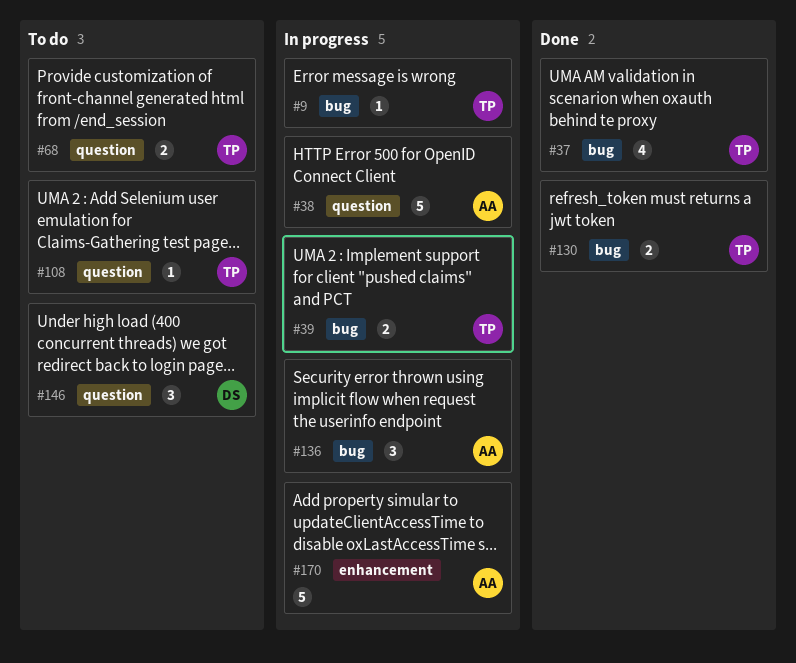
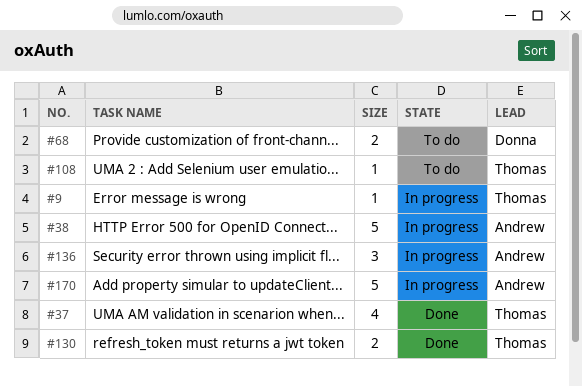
#39: present -> none
#68, owner: Thomas -> Donna
#146: present -> none

